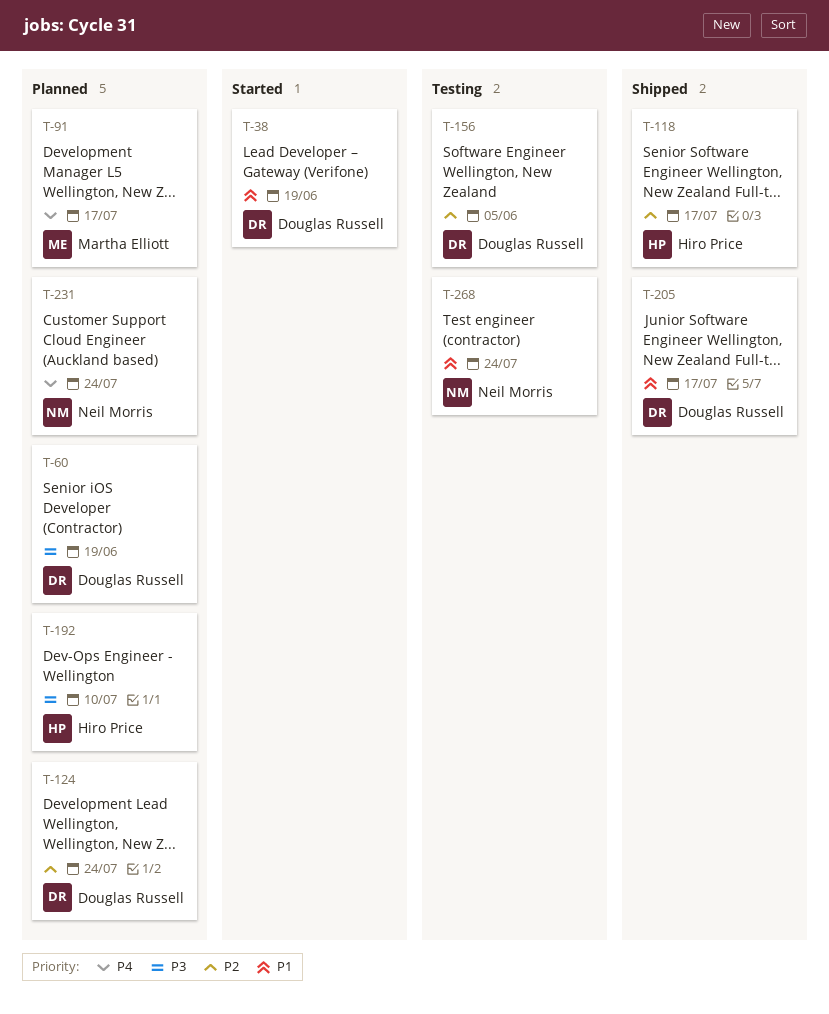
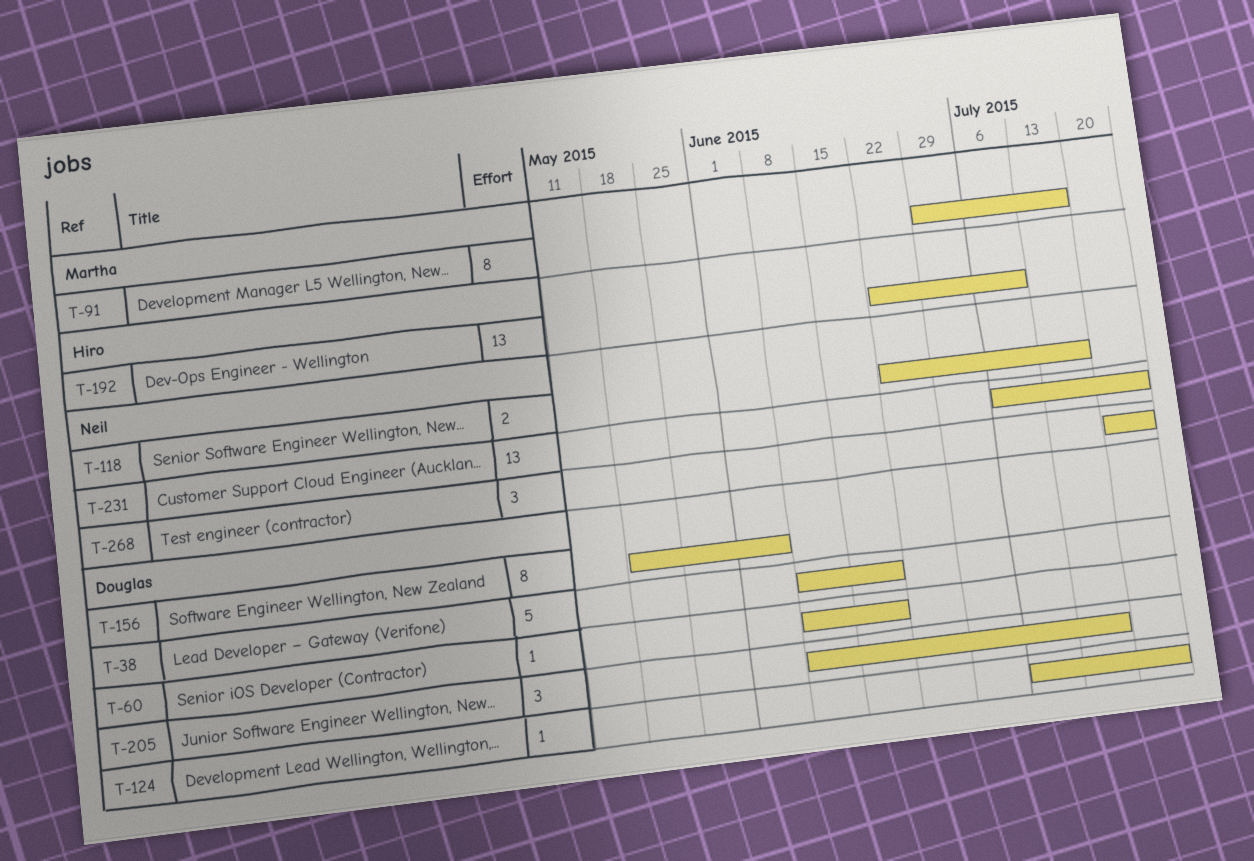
T-118, owner: Hiro Price -> Neil Morris

